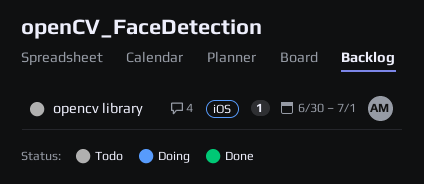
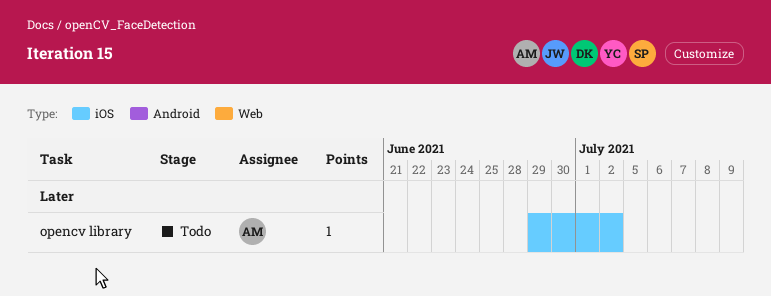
opencv library, start: Jun 30 -> Jun 29
opencv library, due: Jul 1 -> Jul 2

